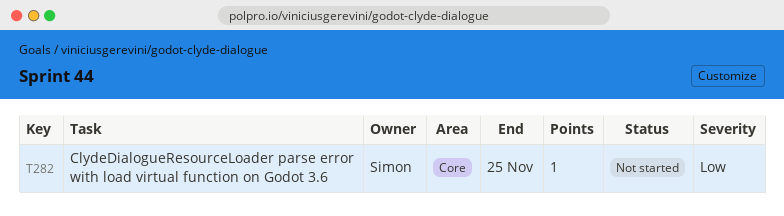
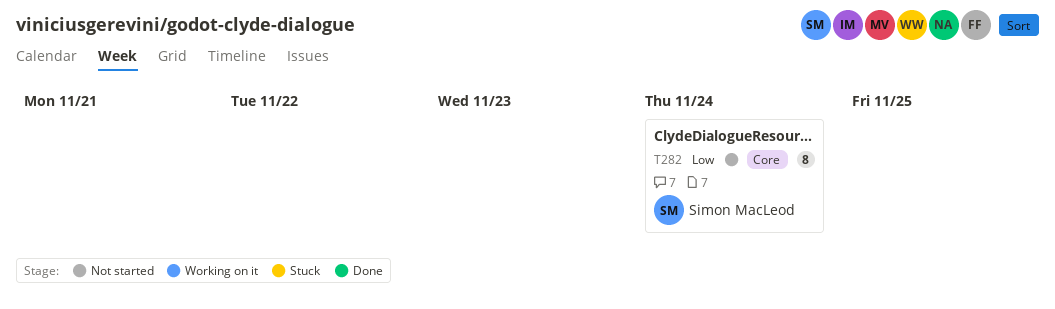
T282, estimate: 1 -> 8
T282, due: Nov 25 -> Nov 24

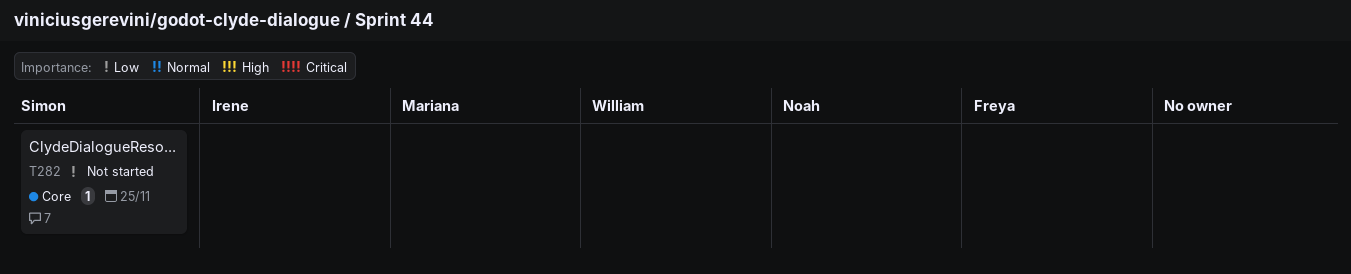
T282, estimate: 8 -> 1
T282, due: Nov 24 -> Nov 25

